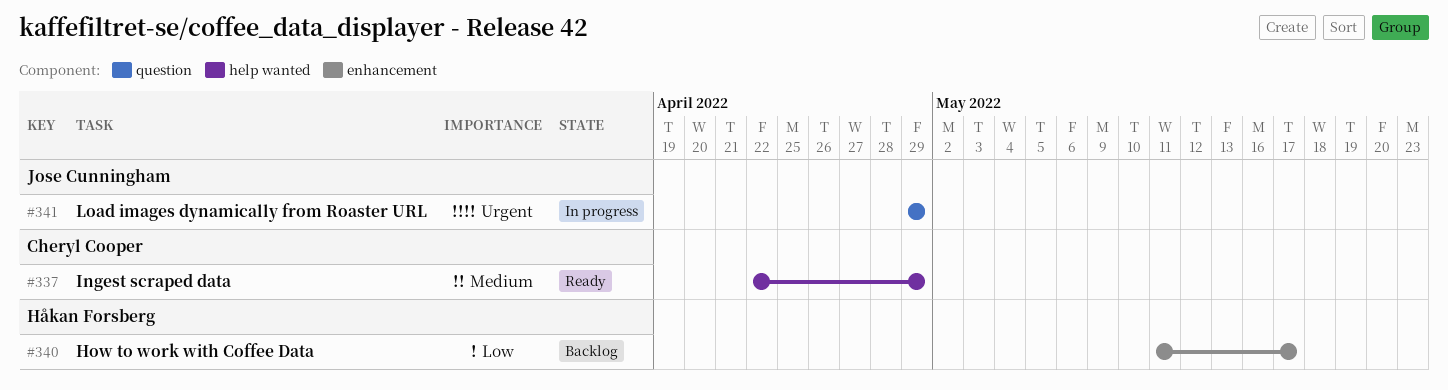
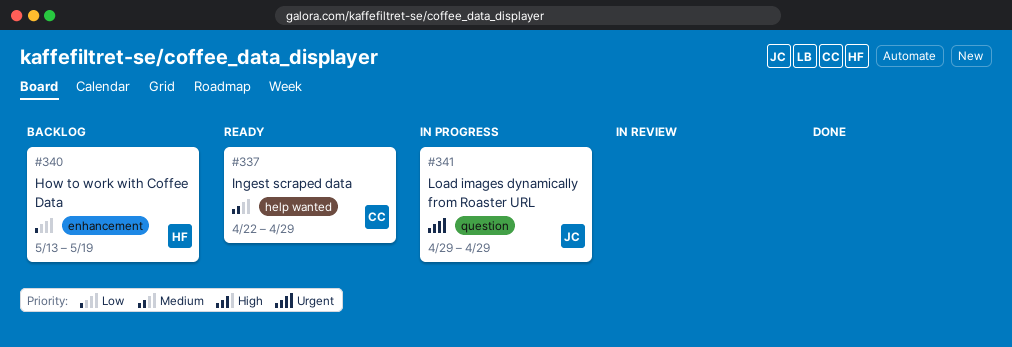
#340, start: May 11 -> May 13
#340, due: May 17 -> May 19

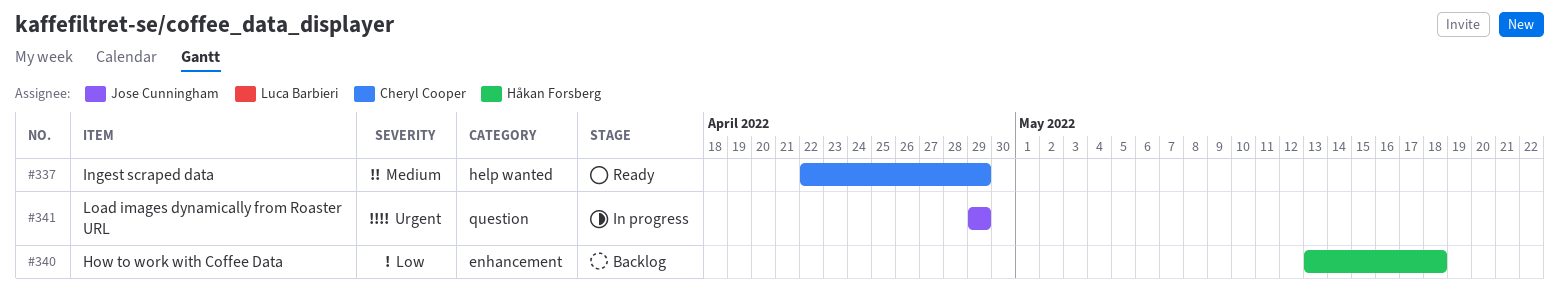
#340, due: May 19 -> May 18

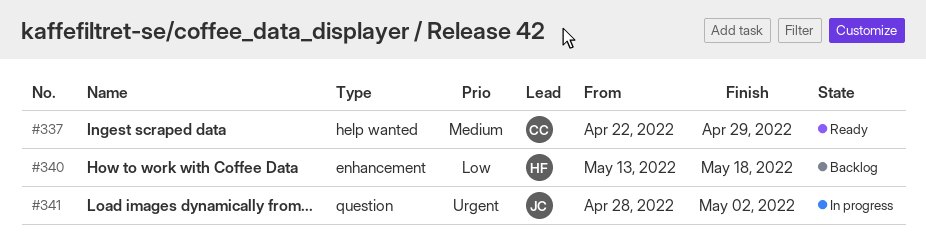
#341, start: Apr 29 -> Apr 28
#341, due: Apr 29 -> May 2

